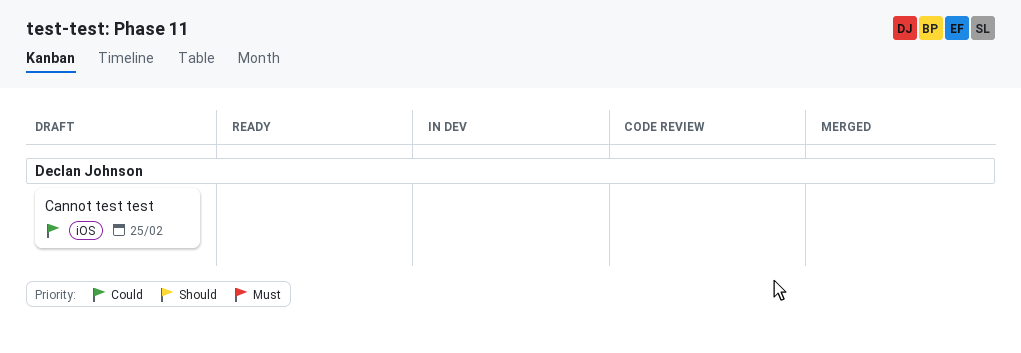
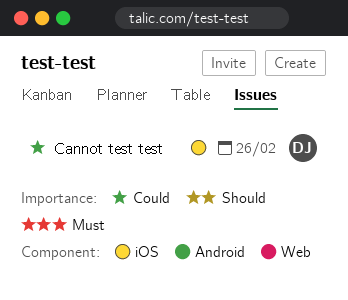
Cannot test test, due: Feb 25 -> Feb 26

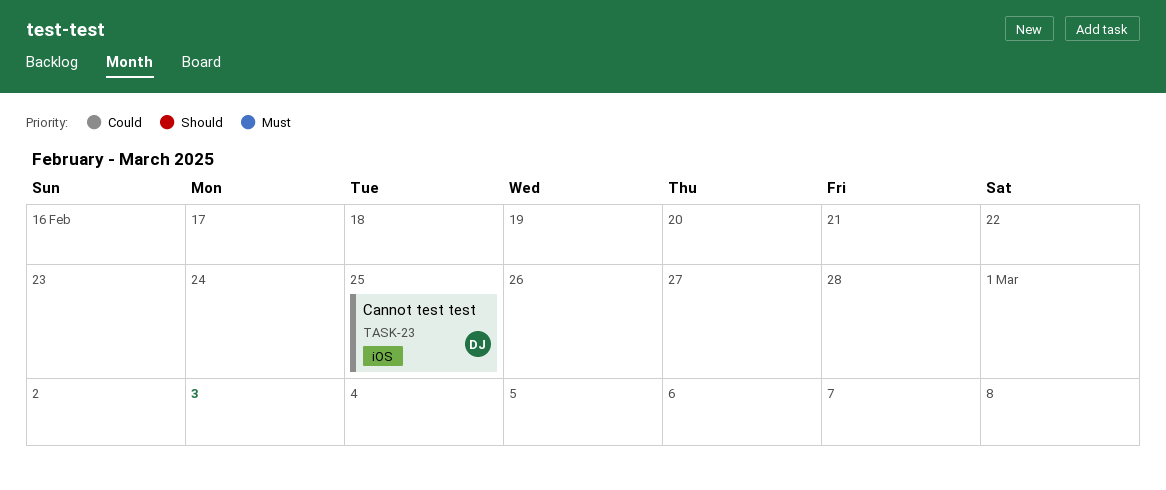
Cannot test test, due: Feb 26 -> Feb 25

